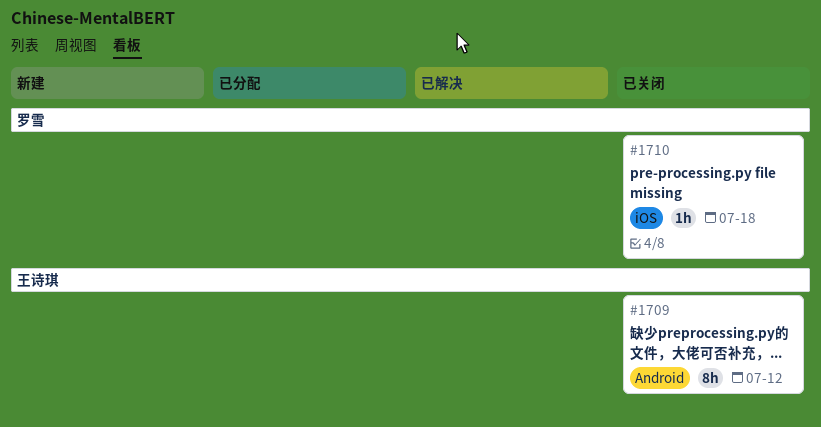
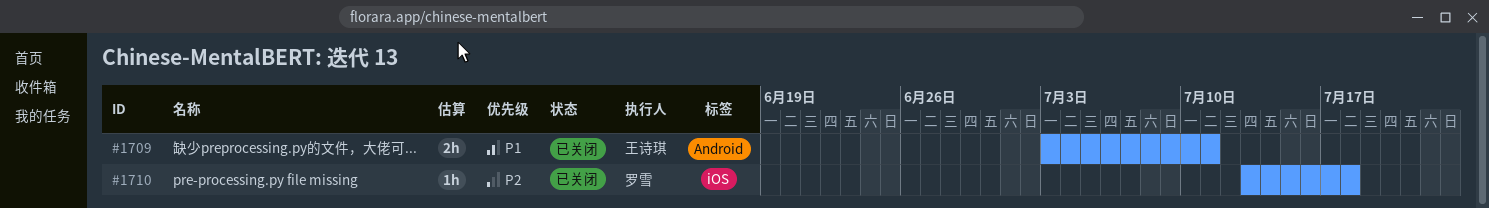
#1709, estimate: 8h -> 2h
#1709, due: Jul 12 -> Jul 11

